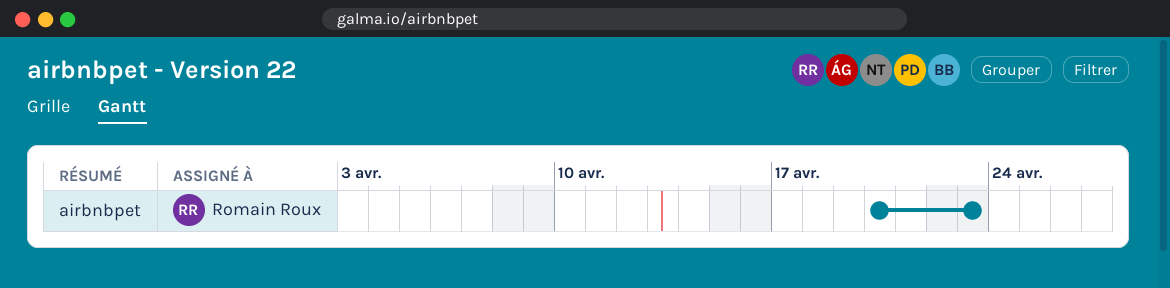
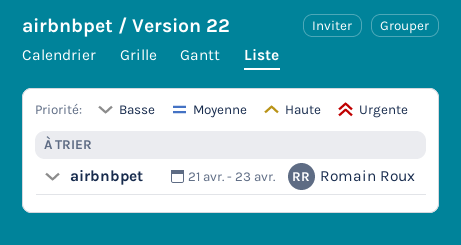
airbnbpet, start: Apr 20 -> Apr 21

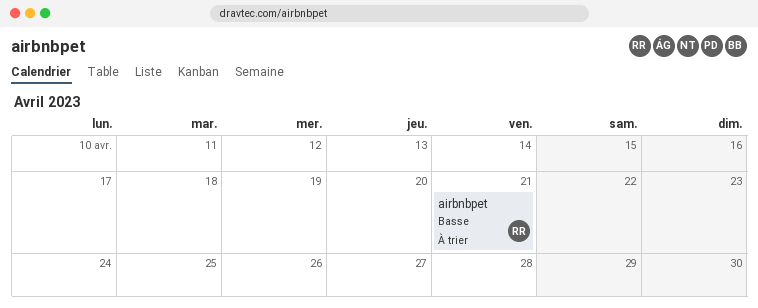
airbnbpet, due: Apr 23 -> Apr 21

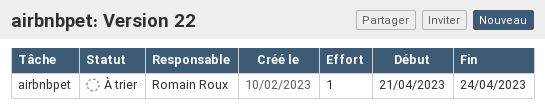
airbnbpet, due: Apr 21 -> Apr 24

